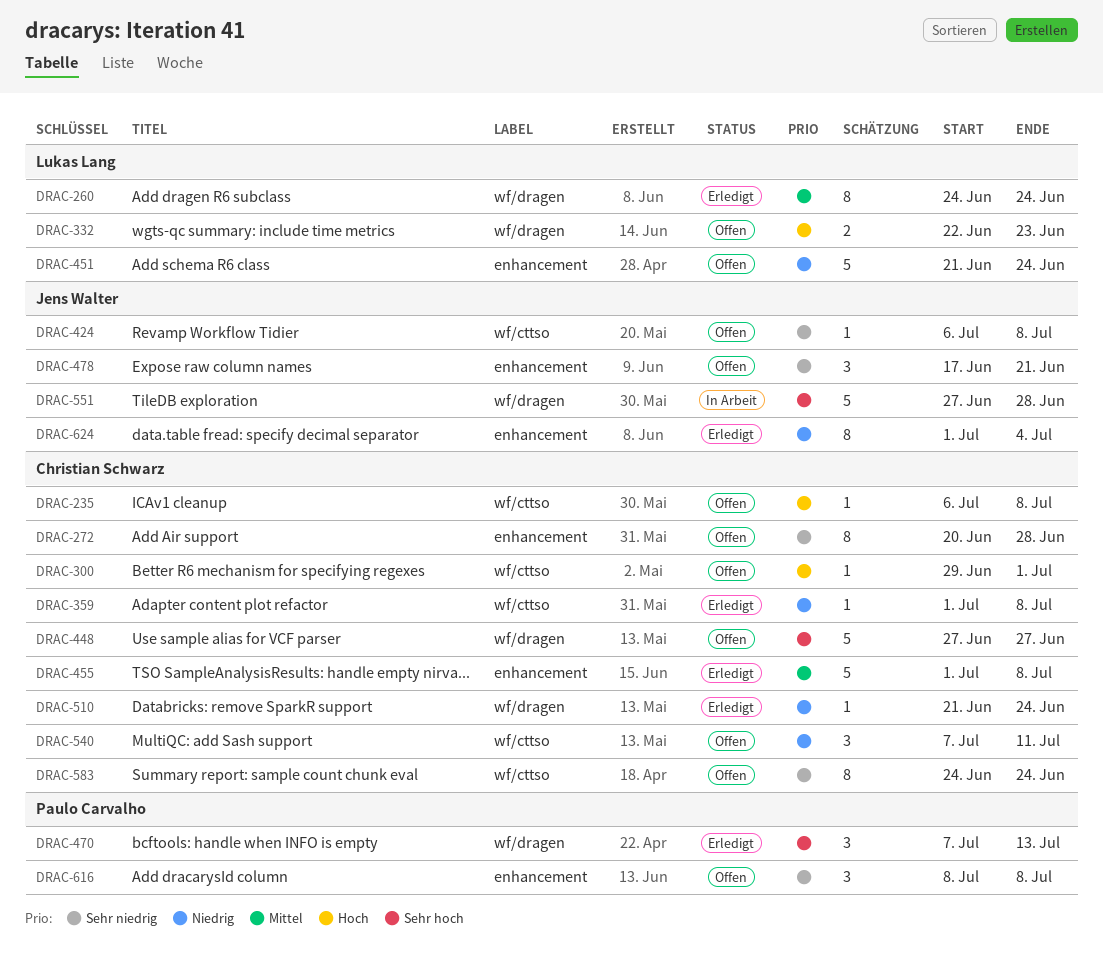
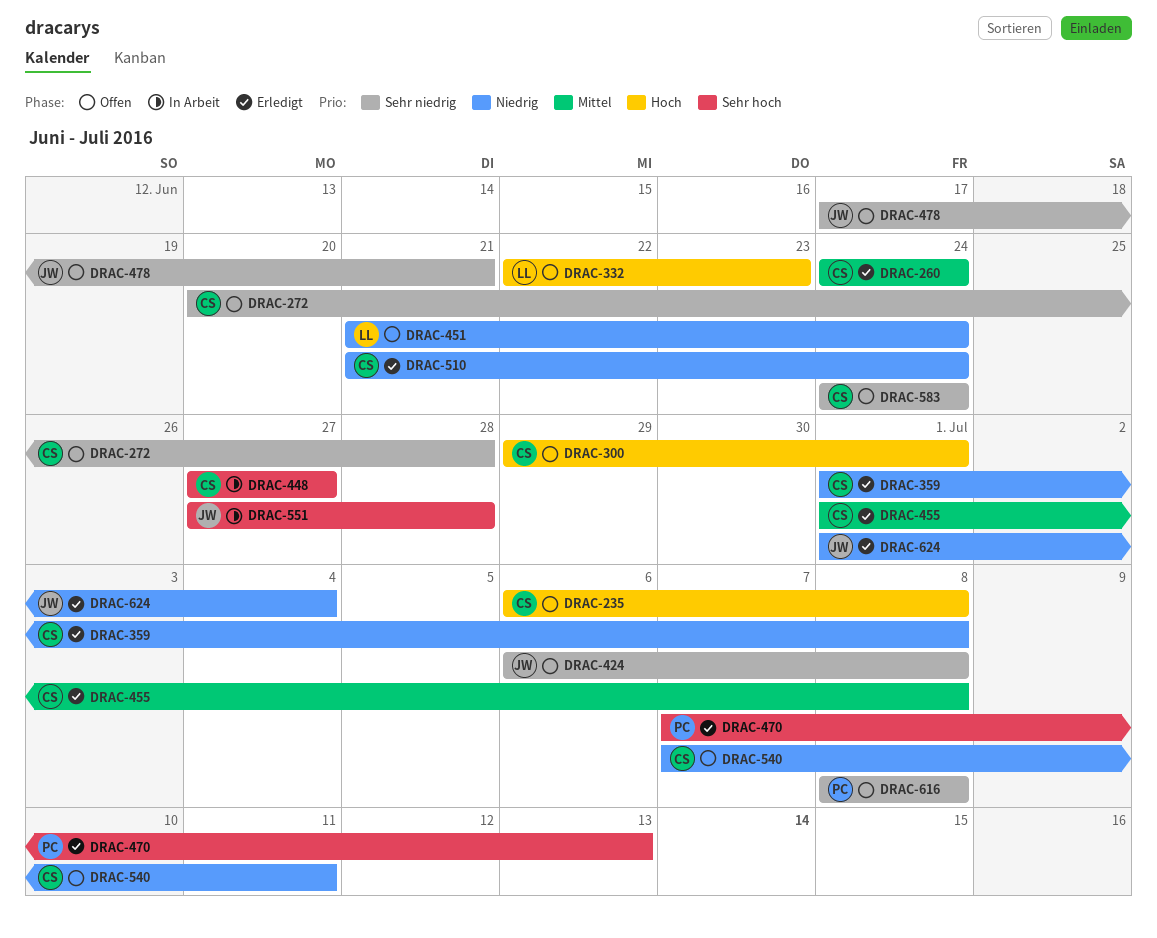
DRAC-260, owner: Lukas Lang -> Christian Schwarz
DRAC-448, status: Offen -> In Arbeit

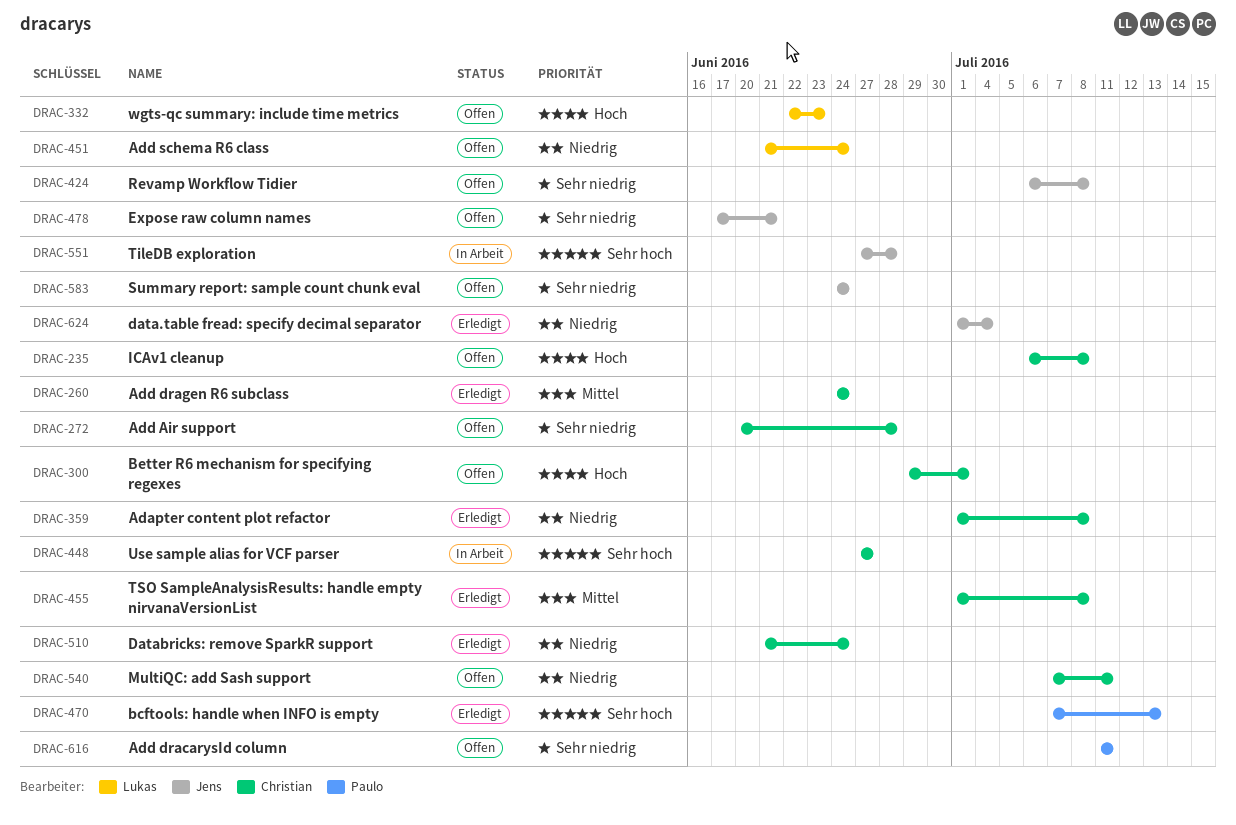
DRAC-583, owner: Christian -> Jens
DRAC-616, start: Jul 8 -> Jul 11
DRAC-616, due: Jul 8 -> Jul 11

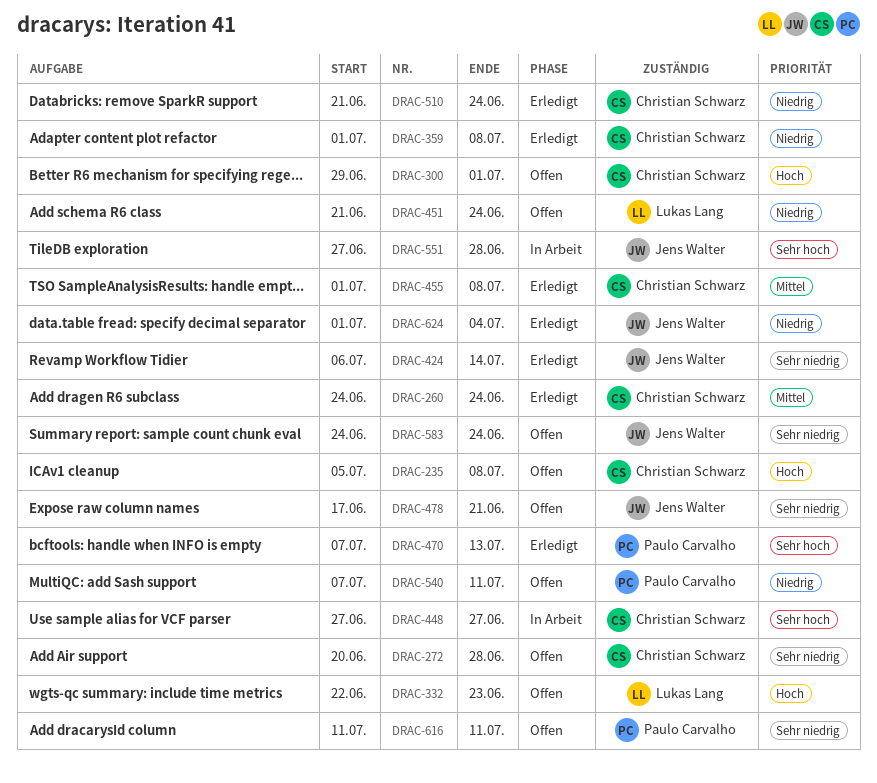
DRAC-235, start: Jul 6 -> Jul 5
DRAC-424, status: Offen -> Erledigt
DRAC-424, due: Jul 8 -> Jul 14
DRAC-540, owner: Christian Schwarz -> Paulo Carvalho

